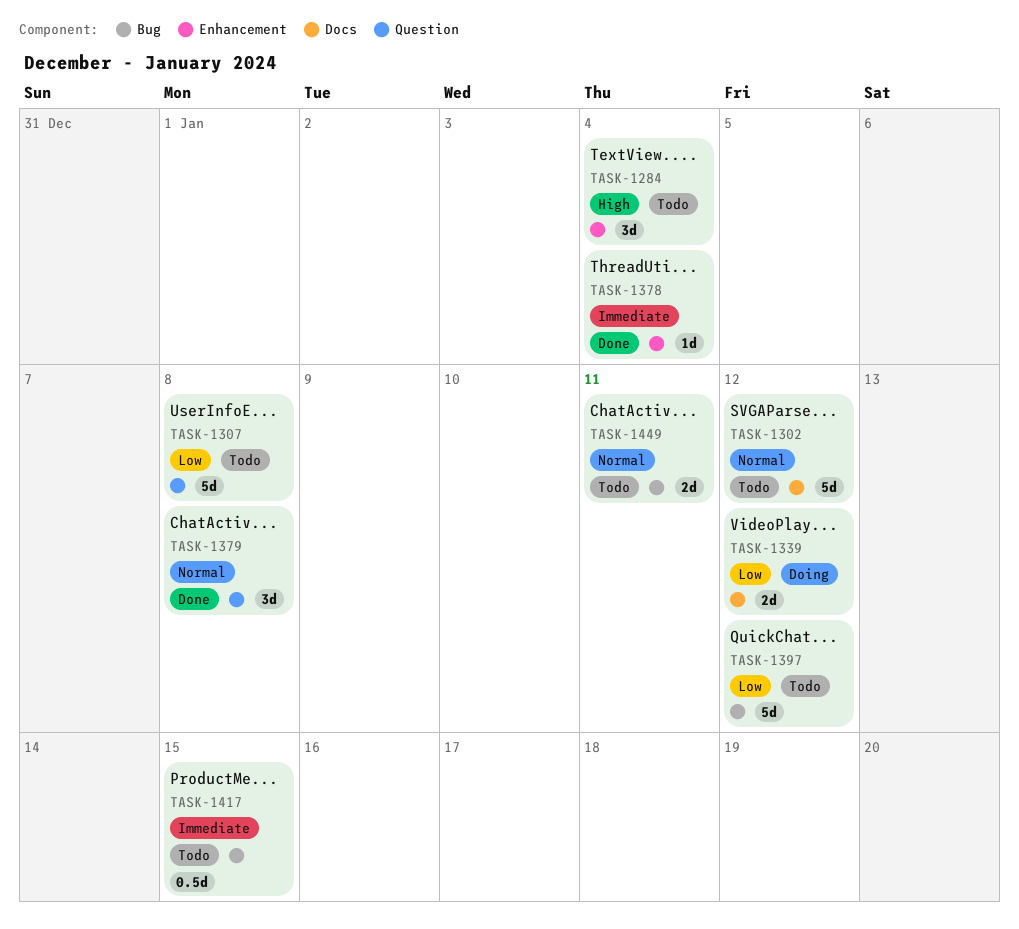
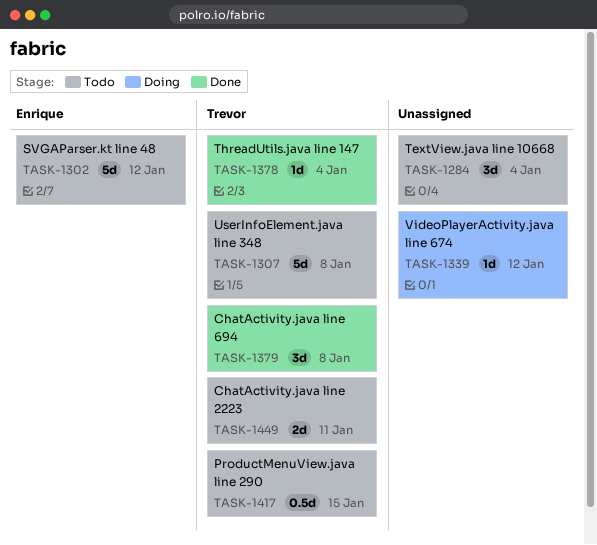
TASK-1339, estimate: 2d -> 1d
TASK-1397: present -> none

